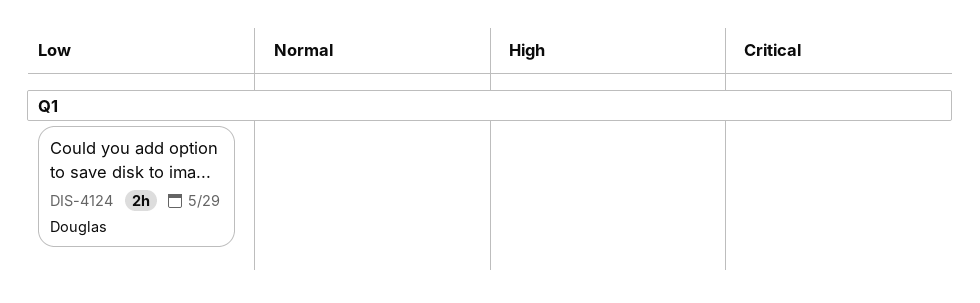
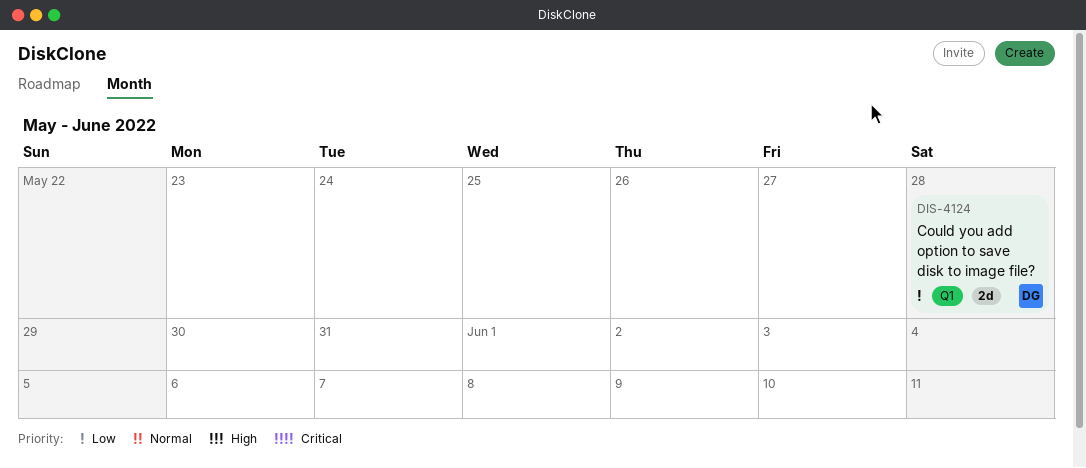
DIS-4124, estimate: 2h -> 2d
DIS-4124, due: May 29 -> May 28

